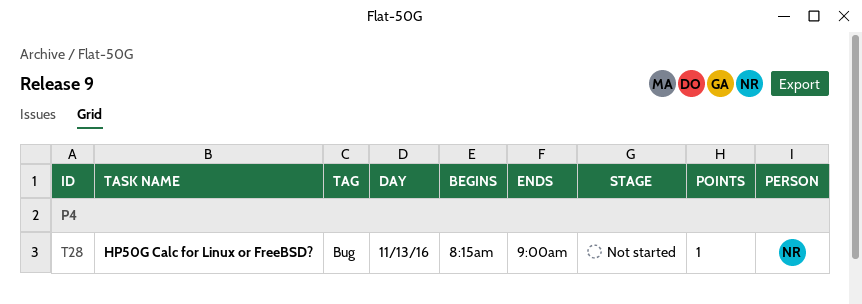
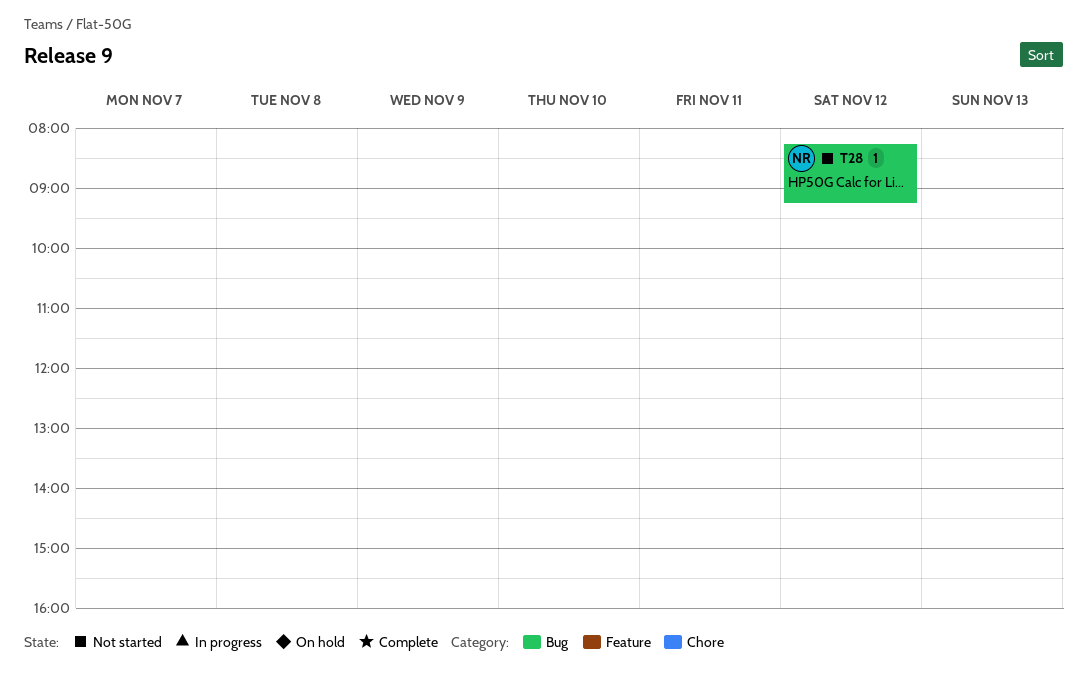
T28, day: Nov 13 -> Nov 12
T28, ends: 09:00 -> 09:15

